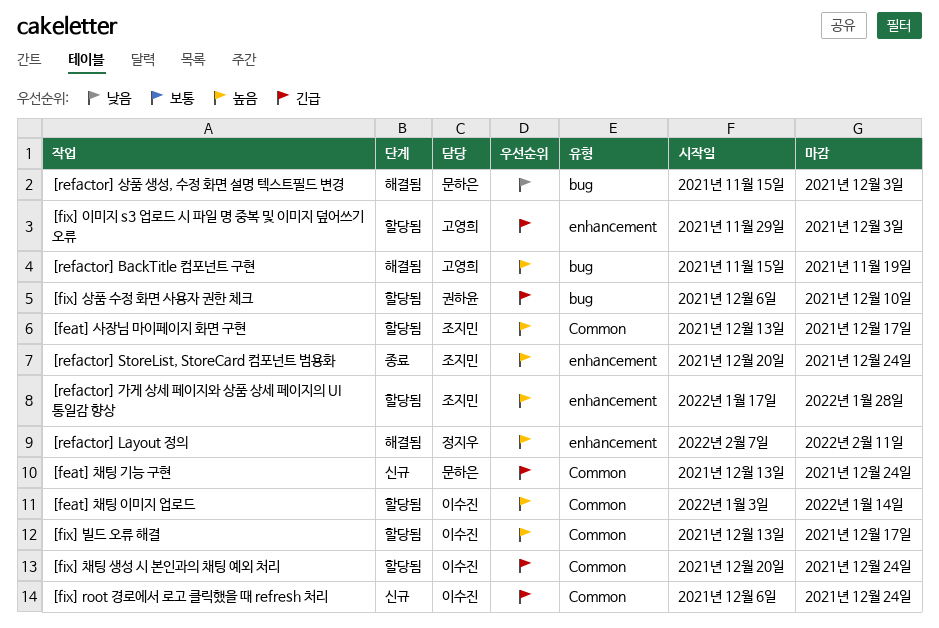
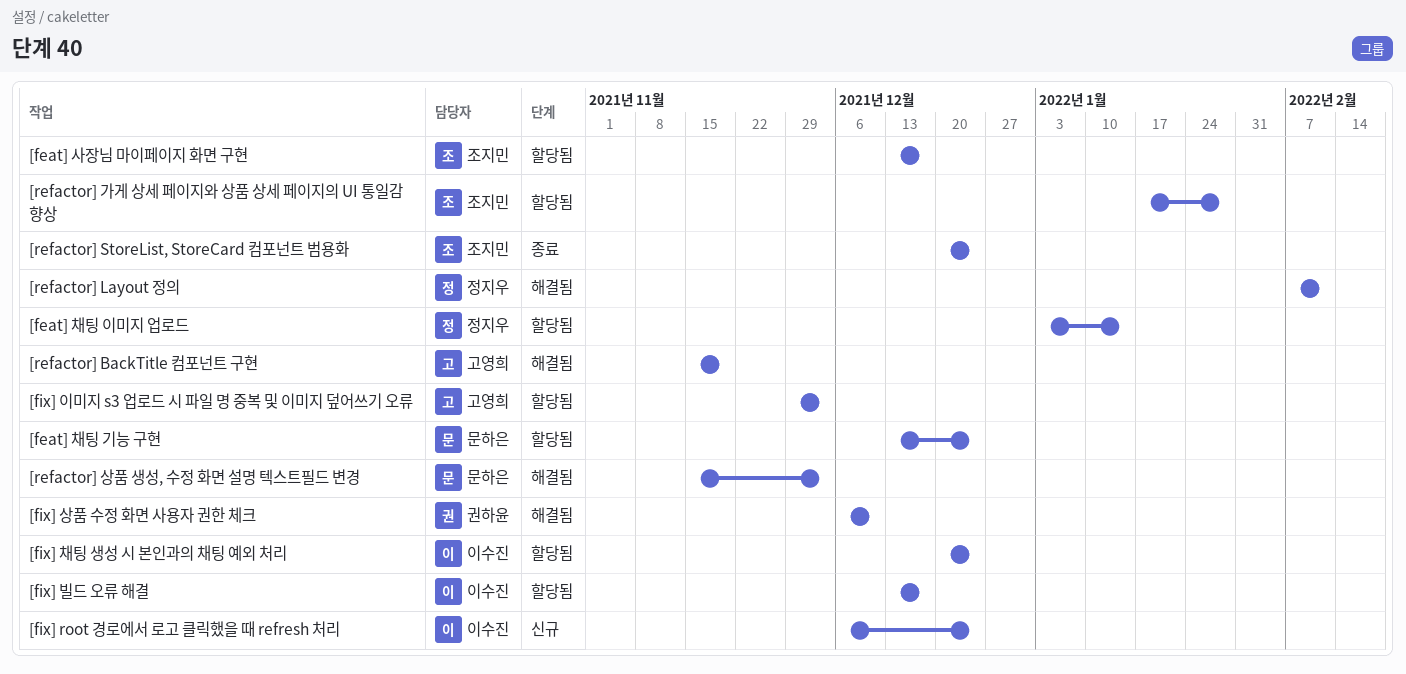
[feat] 채팅 기능 구현, status: 신규 -> 할당됨
[feat] 채팅 이미지 업로드, owner: 이수진 -> 정지우
[fix] 상품 수정 화면 사용자 권한 체크, status: 할당됨 -> 해결됨

